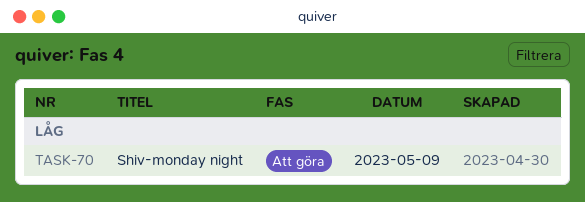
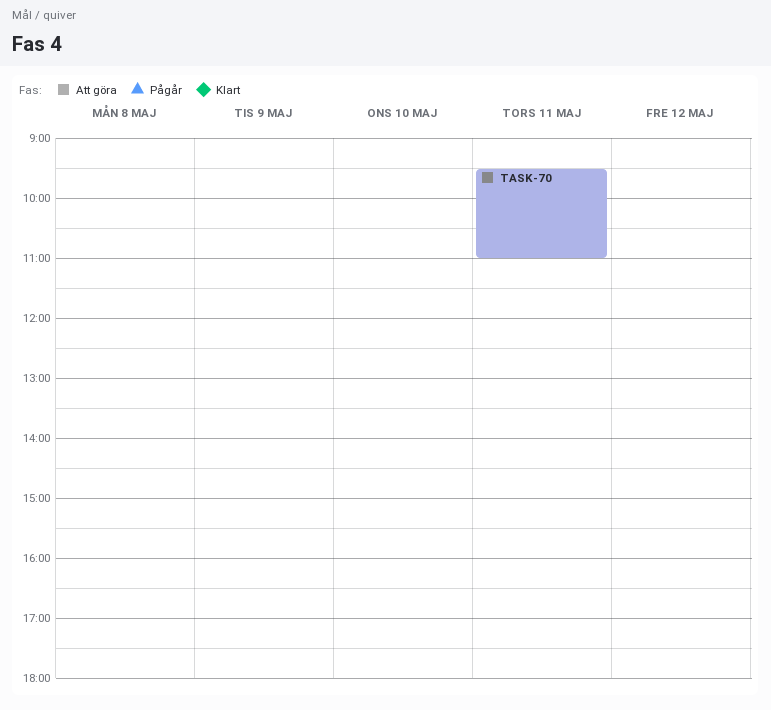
TASK-70, day: May 9 -> May 11

